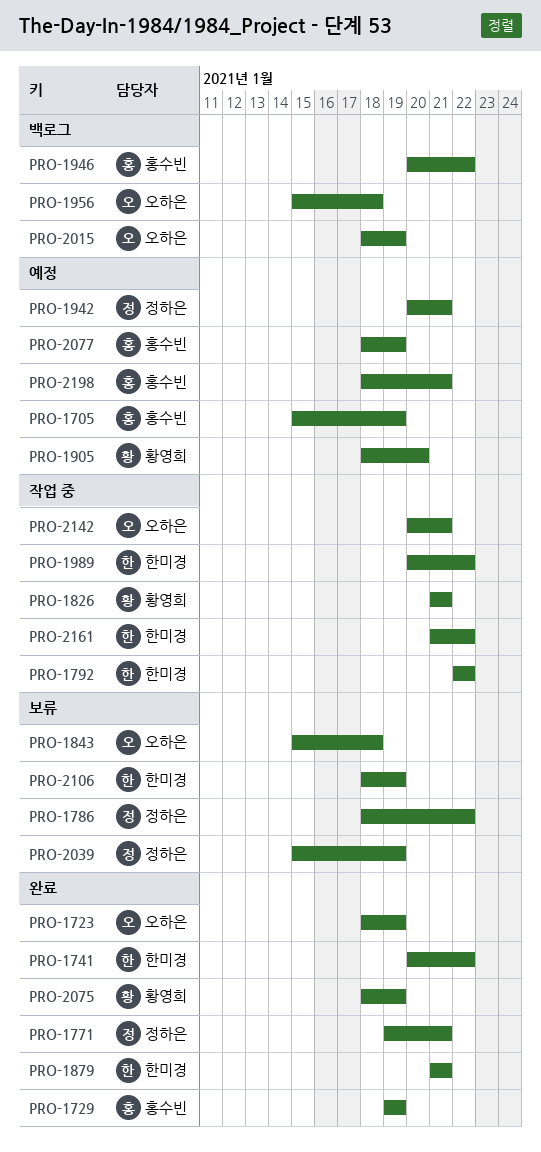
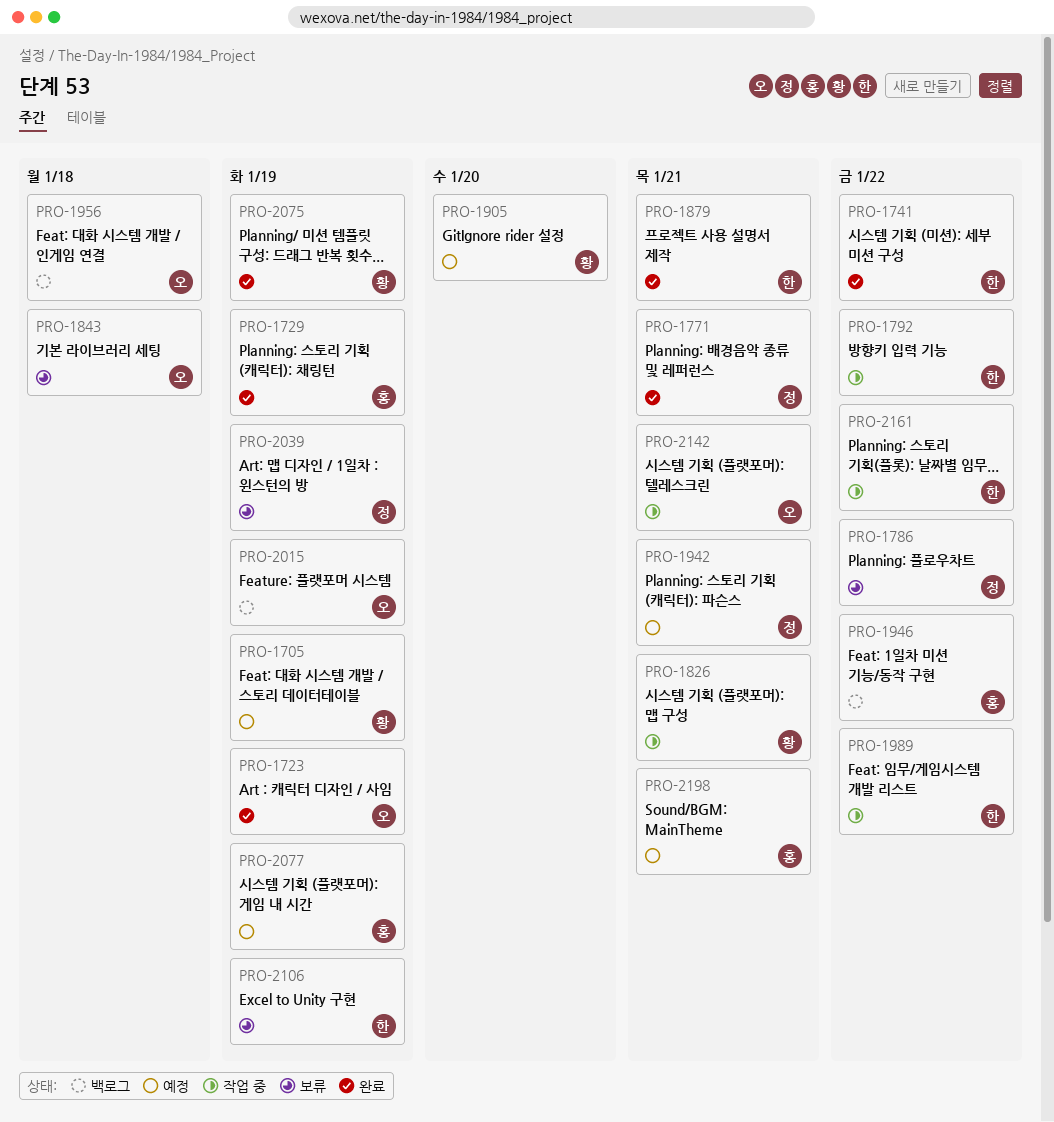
PRO-1705, owner: 홍수빈 -> 황영희

